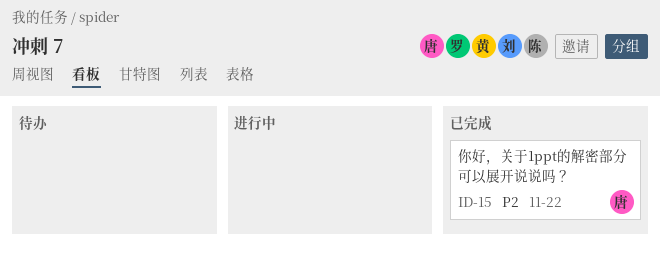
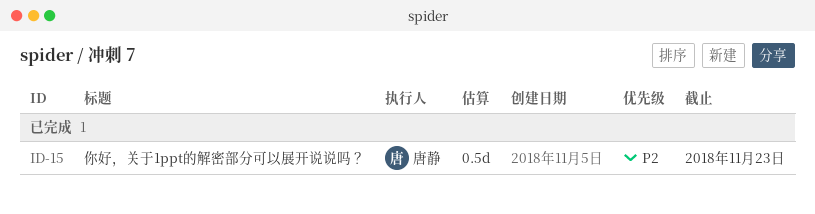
ID-15, due: Nov 22 -> Nov 23

